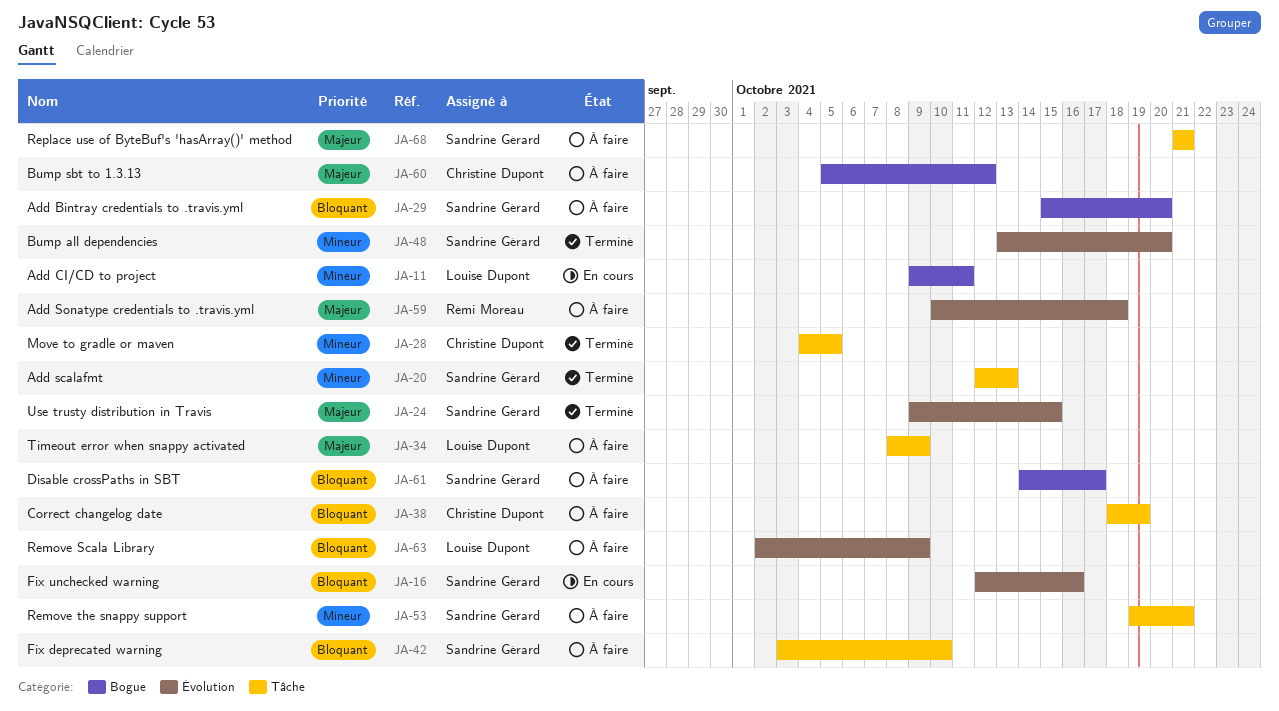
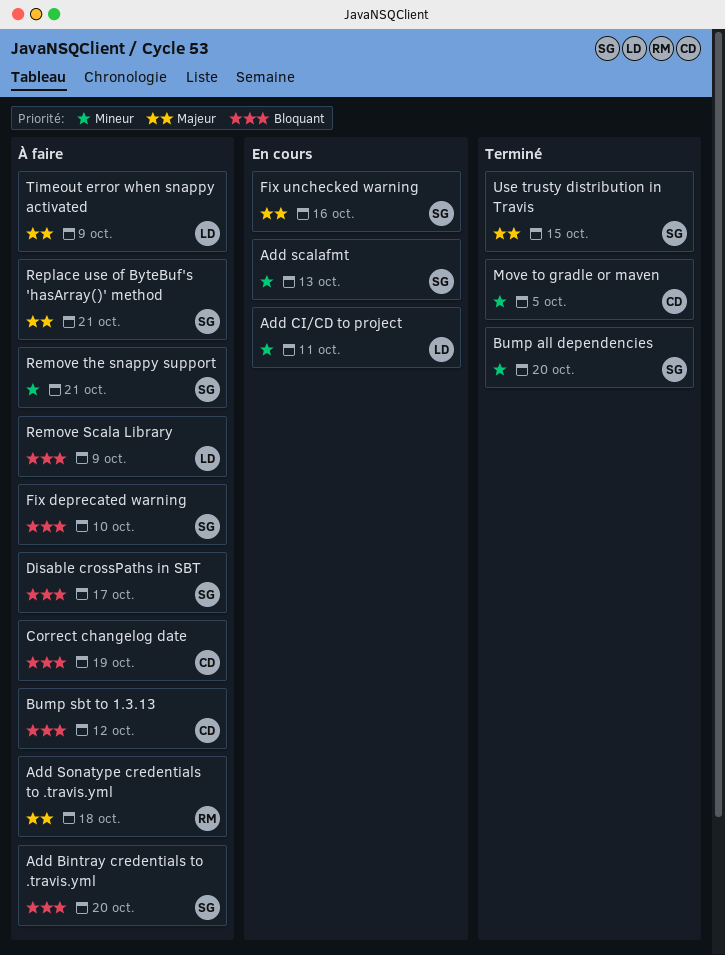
Add scalafmt, status: Terminé -> En cours
Bump sbt to 1.3.13, priority: Majeur -> Bloquant
Fix unchecked warning, priority: Bloquant -> Majeur

